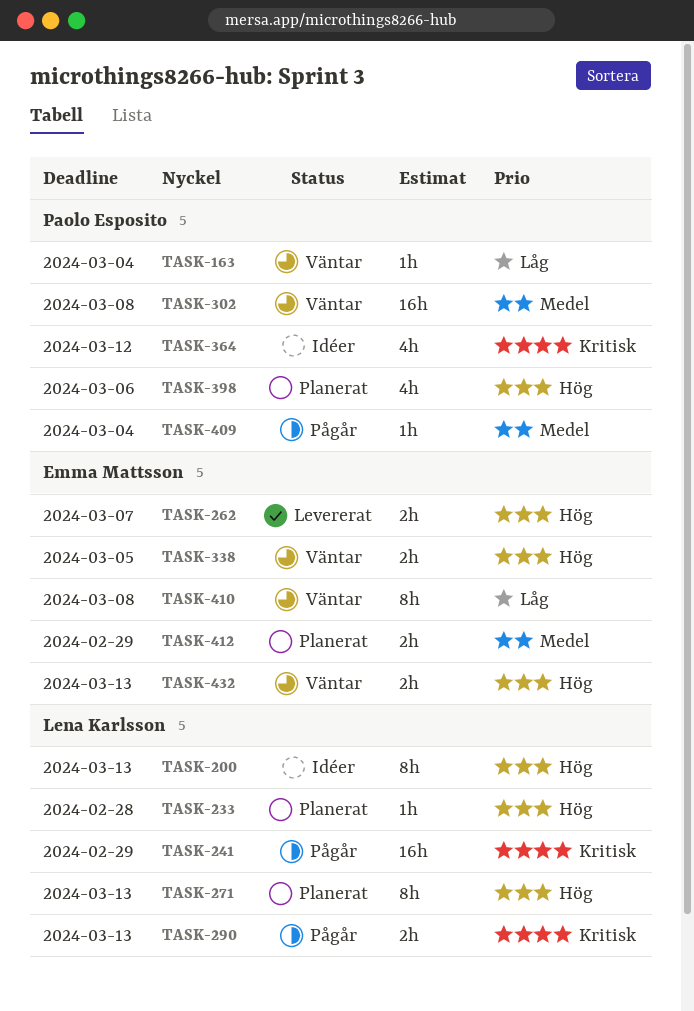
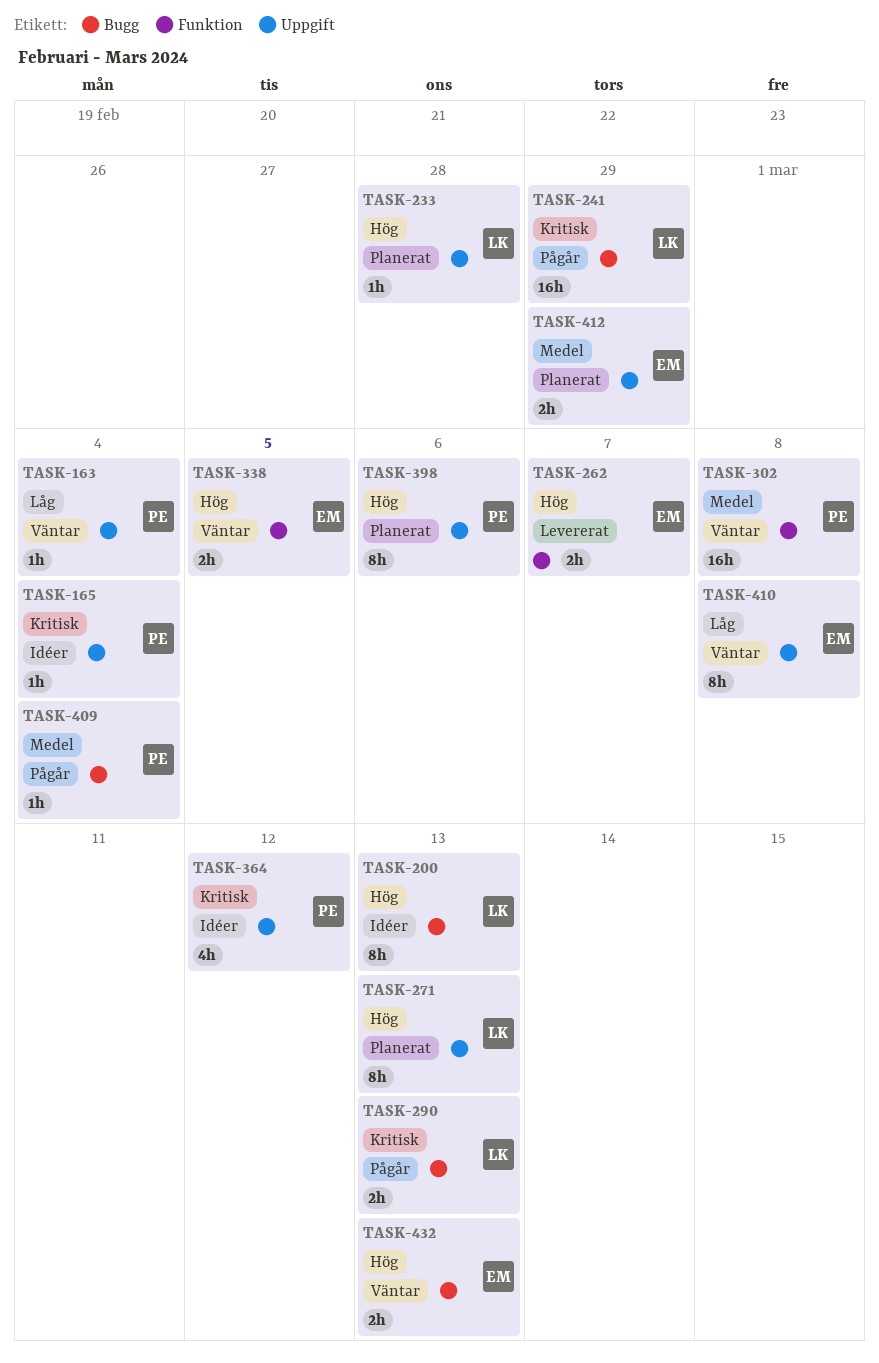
TASK-165: none -> present
TASK-398, estimate: 4h -> 8h

